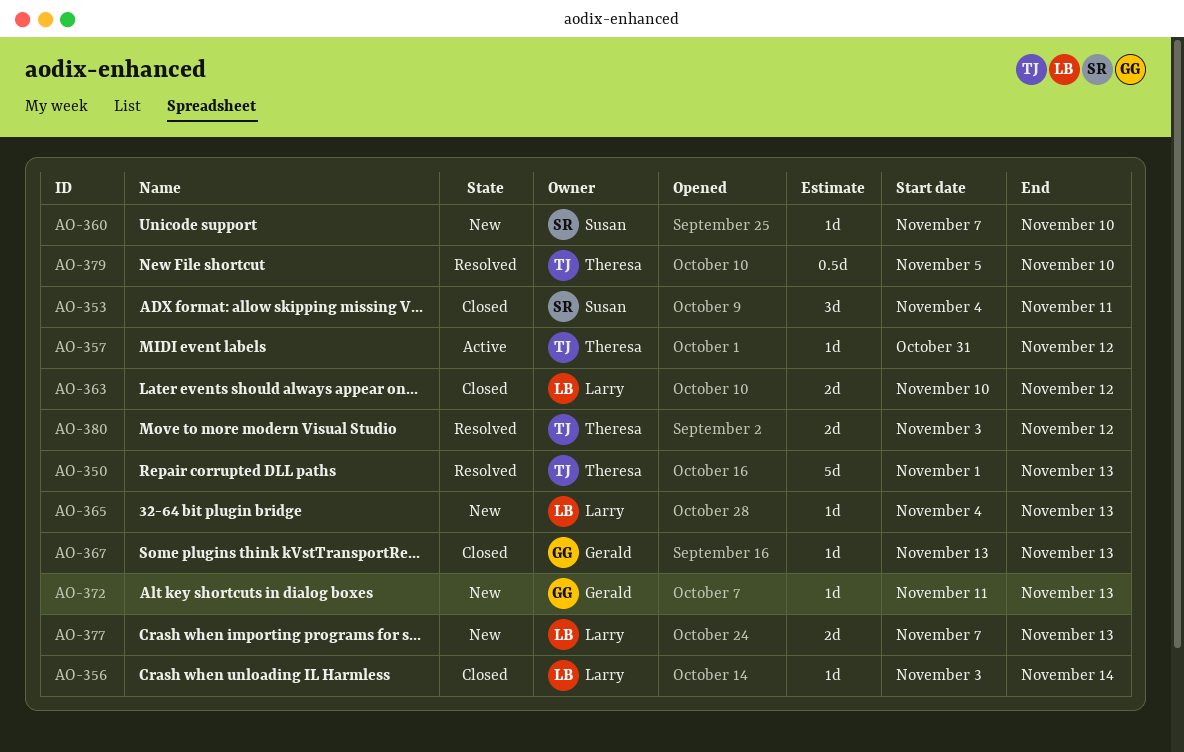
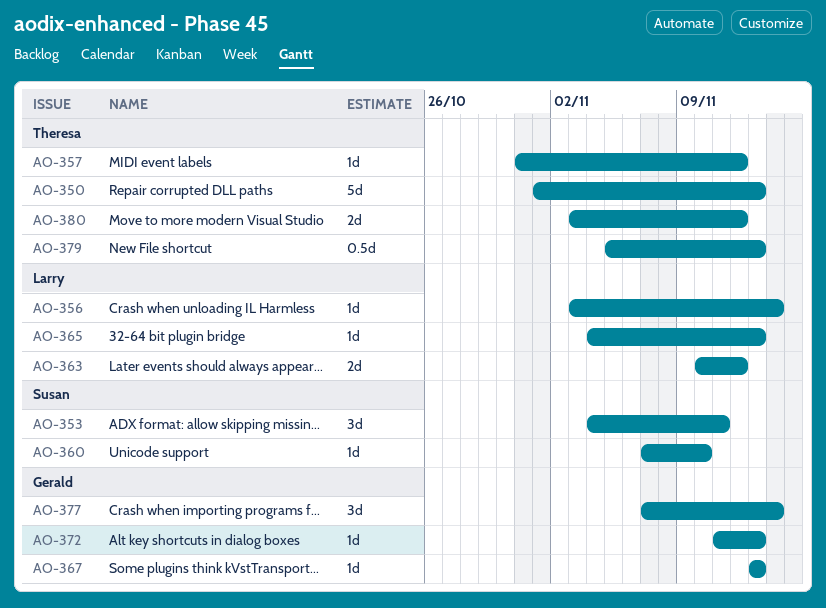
AO-377, owner: Larry -> Gerald
AO-377, estimate: 2d -> 3d
AO-377, due: Nov 13 -> Nov 14
AO-379, due: Nov 10 -> Nov 13

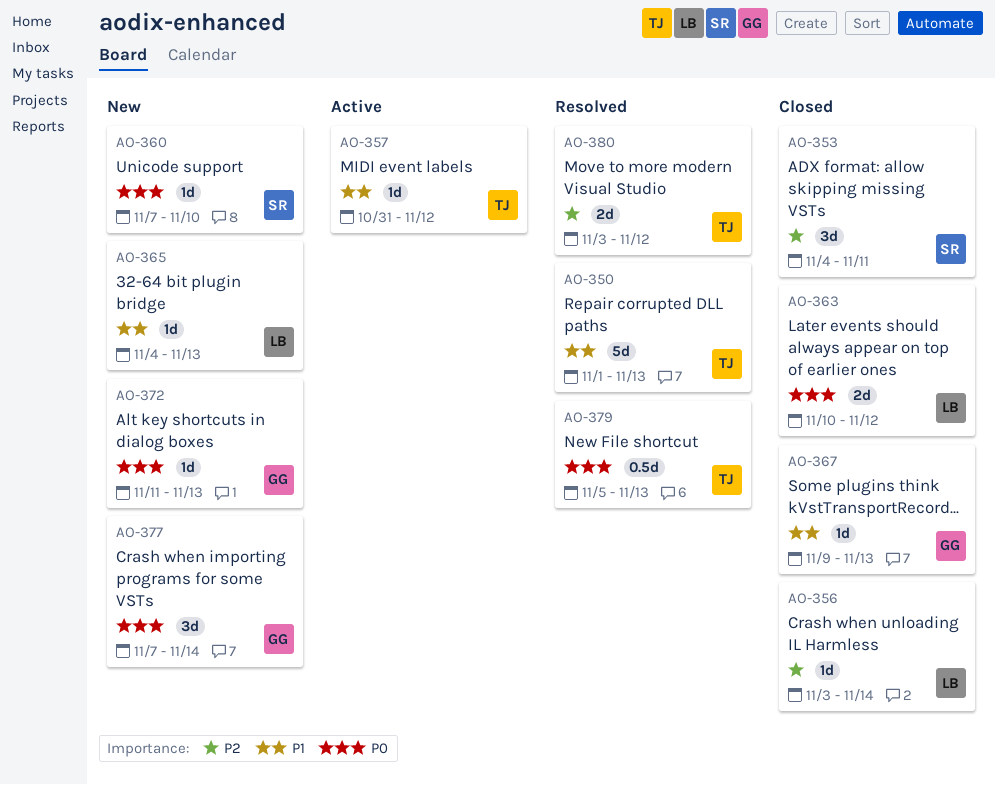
AO-367, start: Nov 13 -> Nov 9

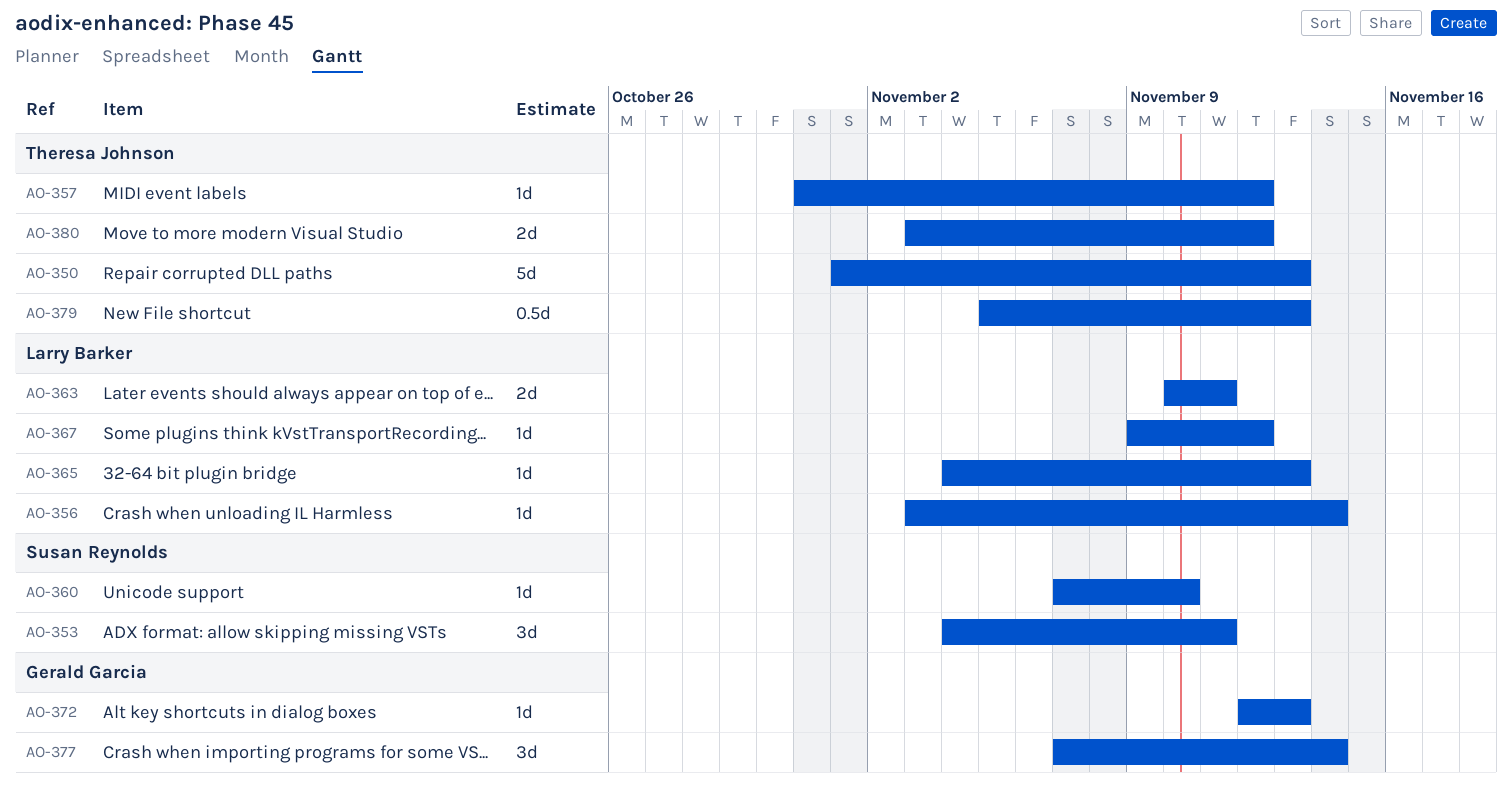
AO-363, due: Nov 12 -> Nov 11
AO-367, owner: Gerald Garcia -> Larry Barker
AO-367, due: Nov 13 -> Nov 12
AO-372, start: Nov 11 -> Nov 12

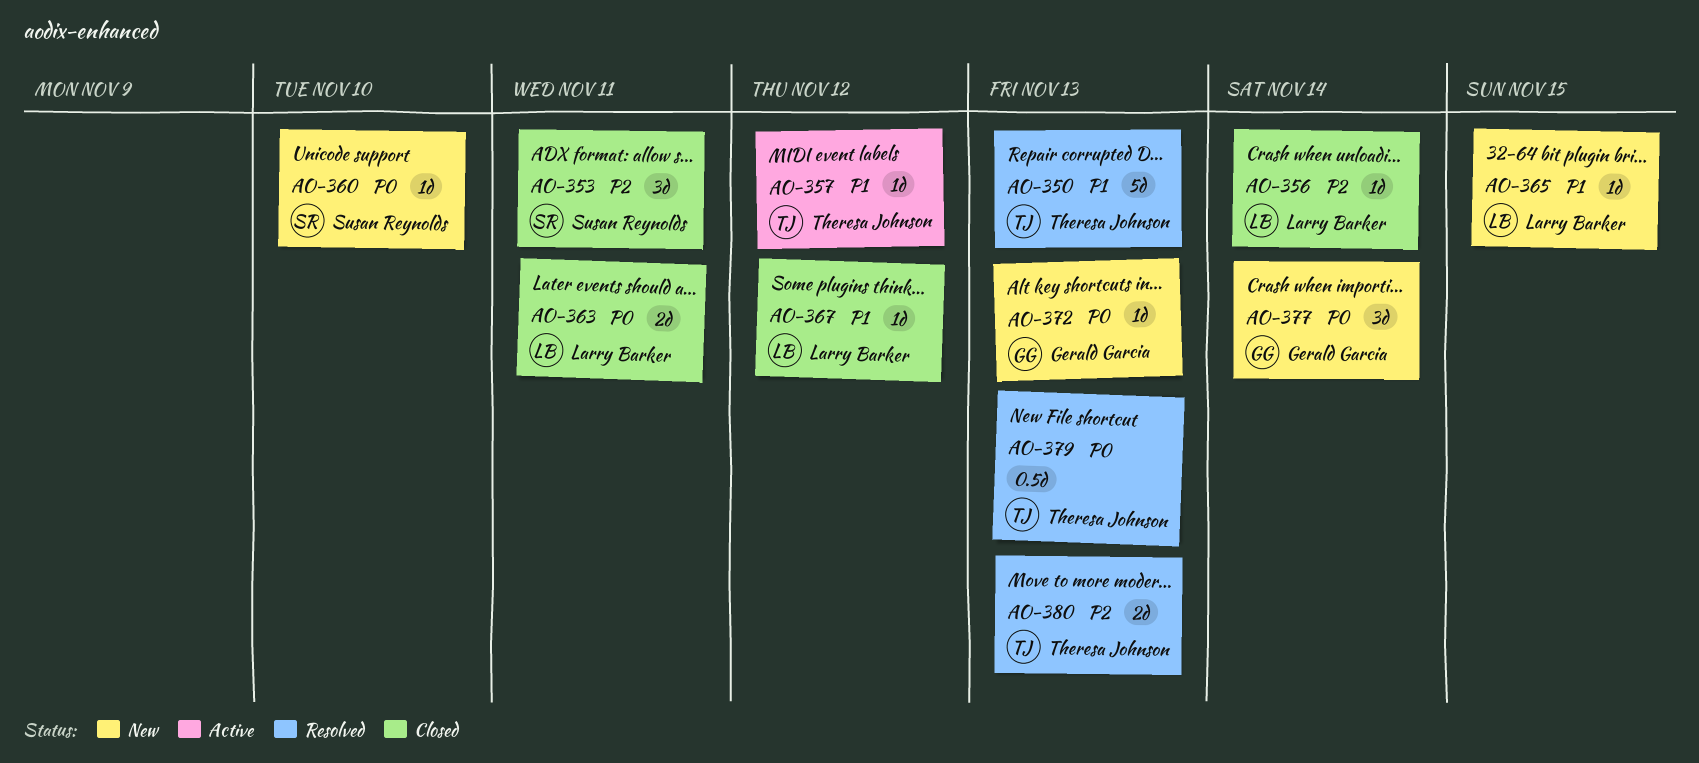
AO-365, due: Nov 13 -> Nov 15
AO-380, due: Nov 12 -> Nov 13

